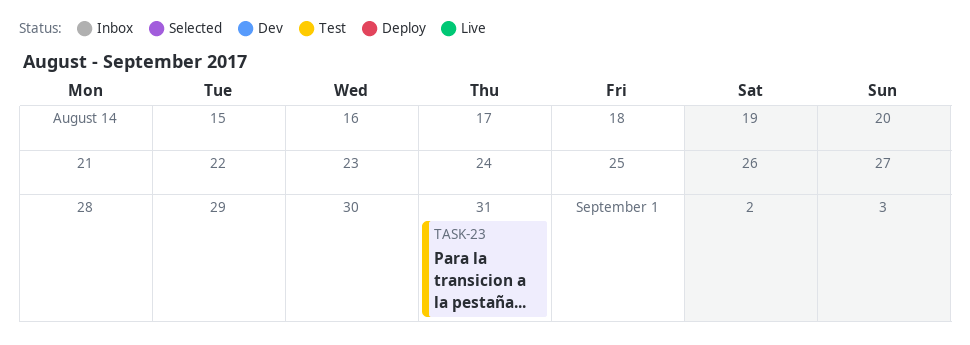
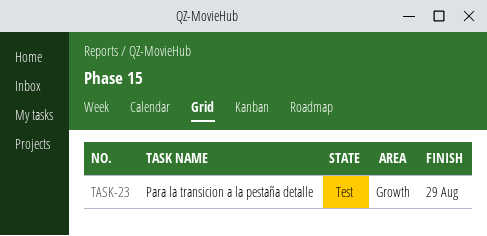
TASK-23, due: Aug 31 -> Aug 29

